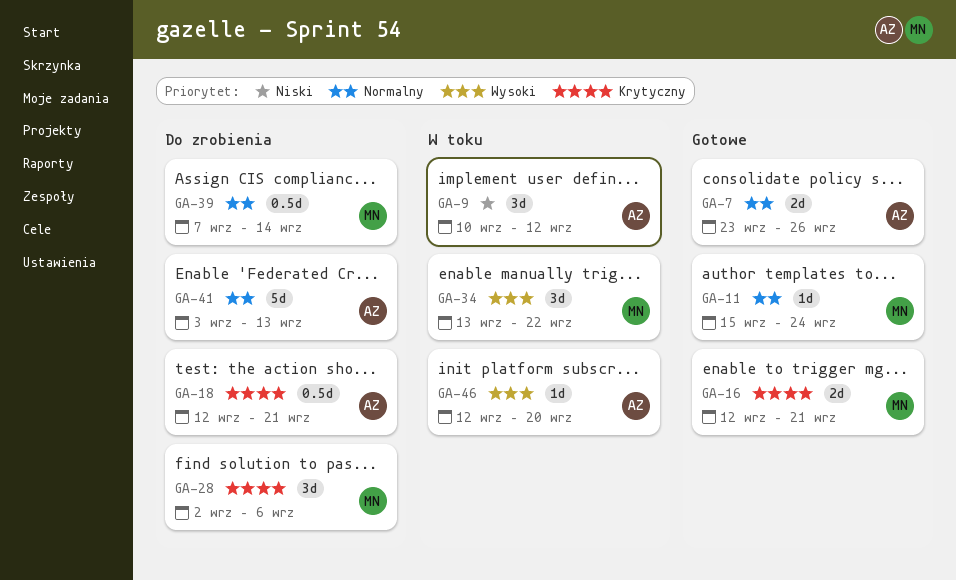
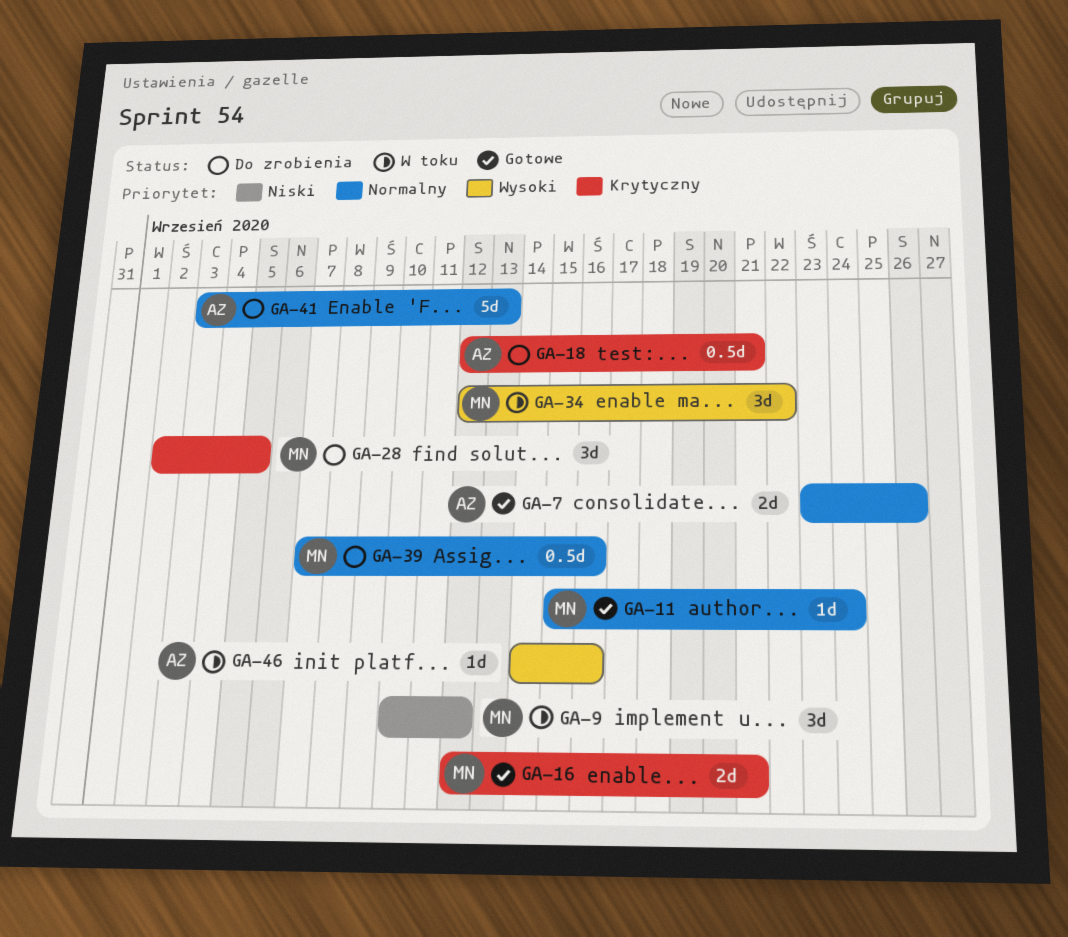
GA-9, owner: AZ -> MN
GA-28, due: Sep 6 -> Sep 5
GA-34, start: Sep 13 -> Sep 12
GA-39, due: Sep 14 -> Sep 16
GA-46, start: Sep 12 -> Sep 14
GA-46, due: Sep 20 -> Sep 16

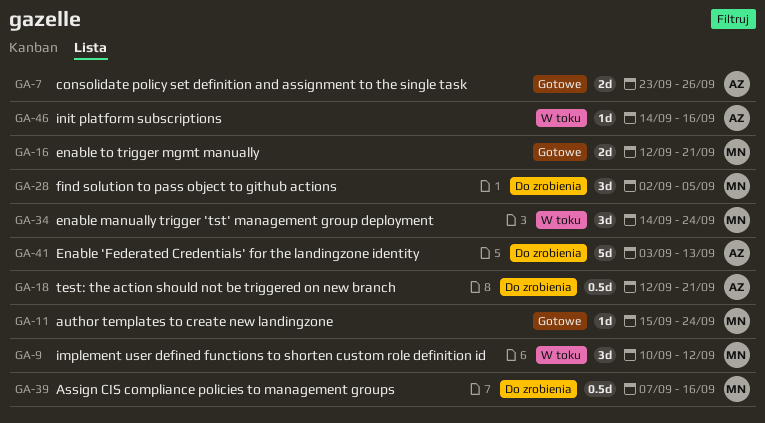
GA-34, start: Sep 12 -> Sep 14
GA-34, due: Sep 22 -> Sep 24

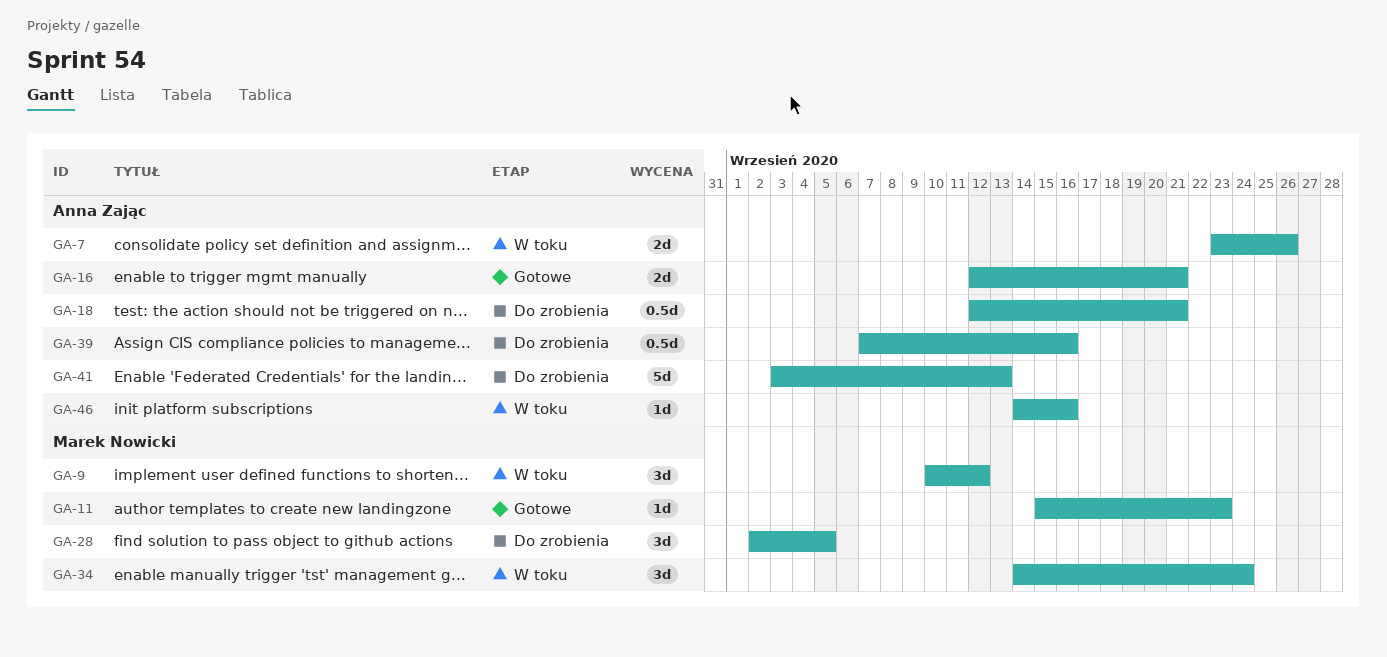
GA-7, status: Gotowe -> W toku
GA-11, due: Sep 24 -> Sep 23
GA-16, owner: Marek Nowicki -> Anna Zając
GA-39, owner: Marek Nowicki -> Anna Zając

